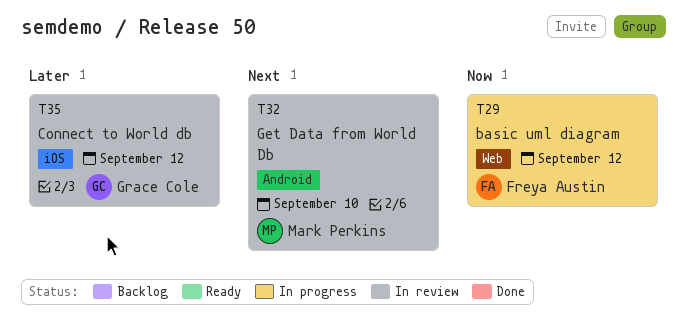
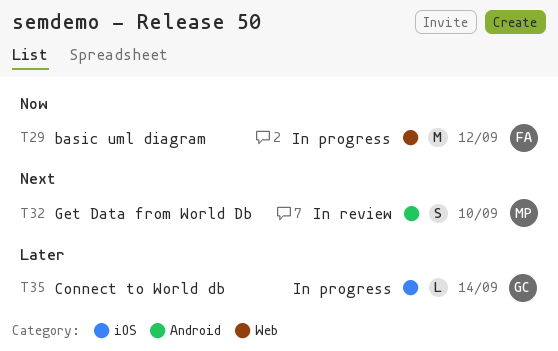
T35, status: In review -> In progress
T35, due: Sep 12 -> Sep 14

